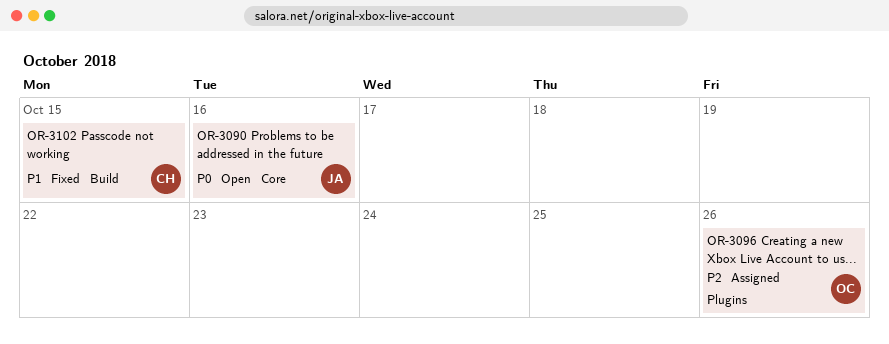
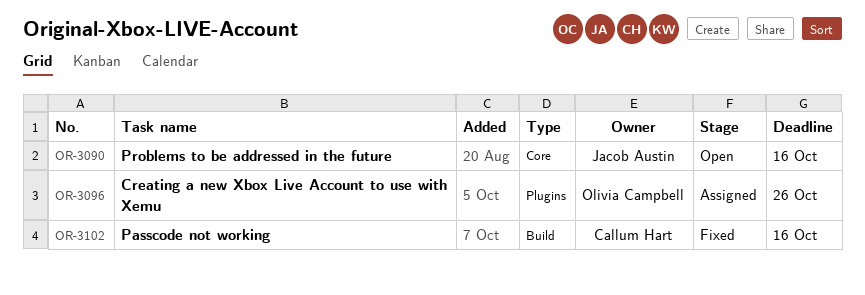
OR-3102, due: Oct 15 -> Oct 16

